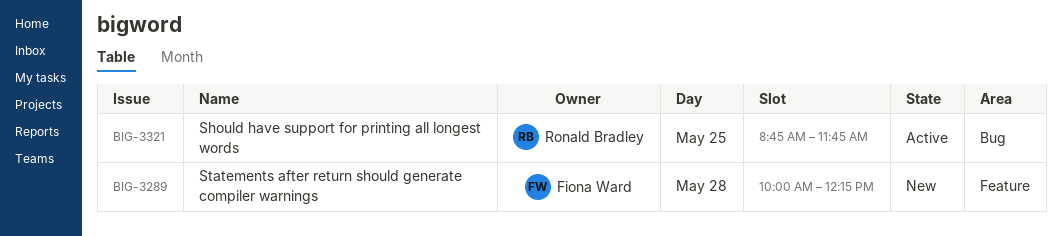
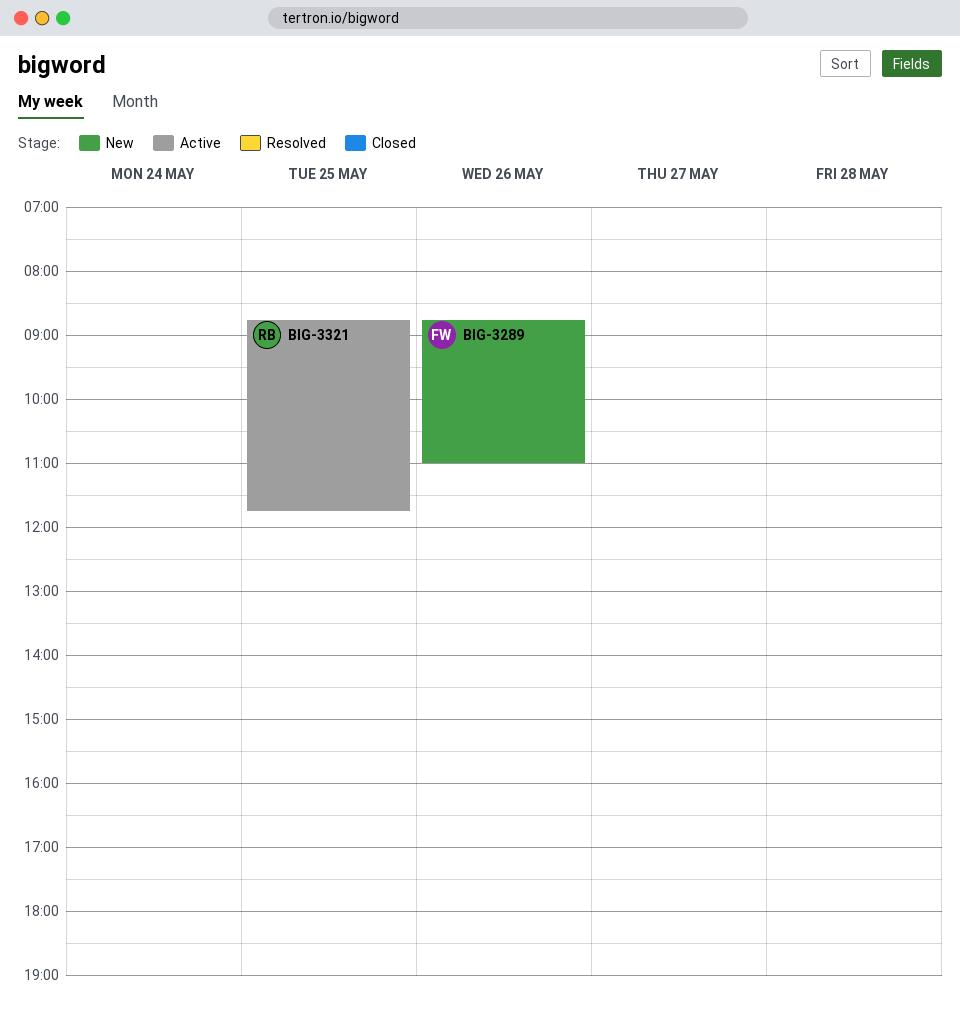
BIG-3289, day: May 28 -> May 26
BIG-3289, begins: 10:00 -> 08:45
BIG-3289, ends: 12:15 -> 11:00

